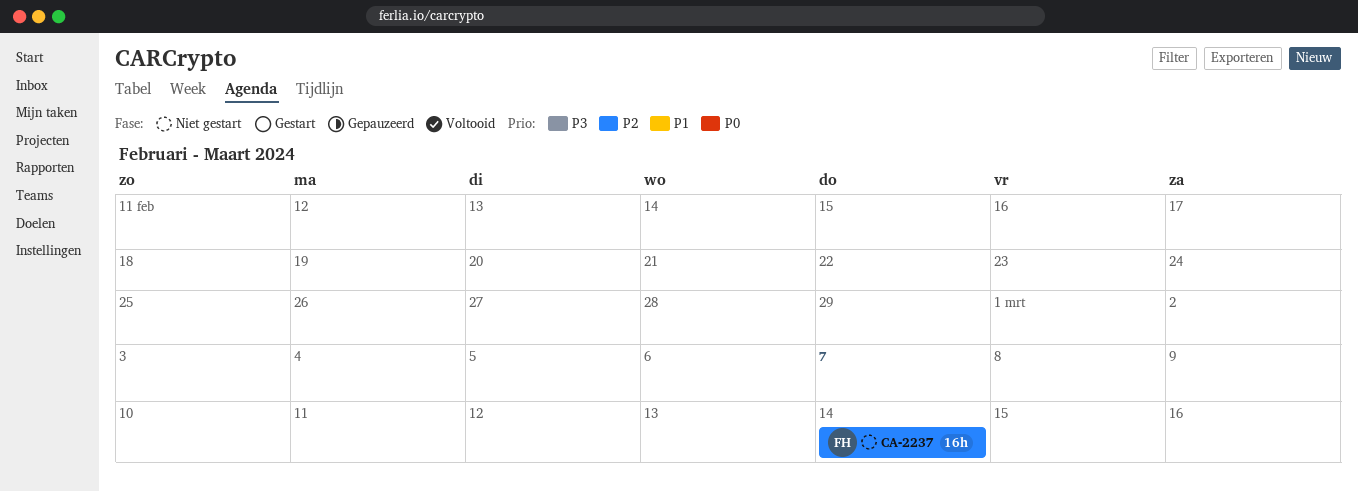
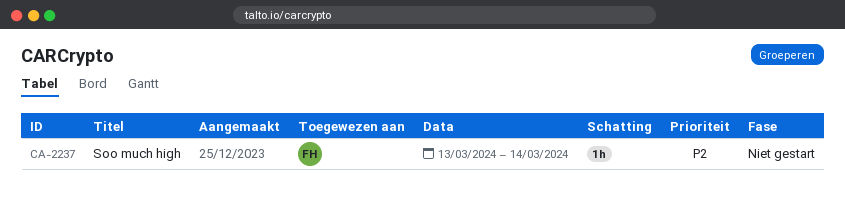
CA-2237, estimate: 16h -> 1h
CA-2237, start: Mar 14 -> Mar 13

